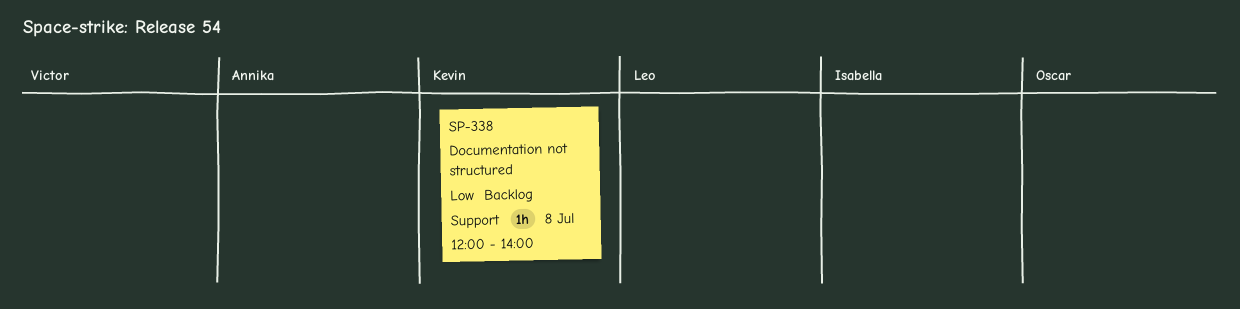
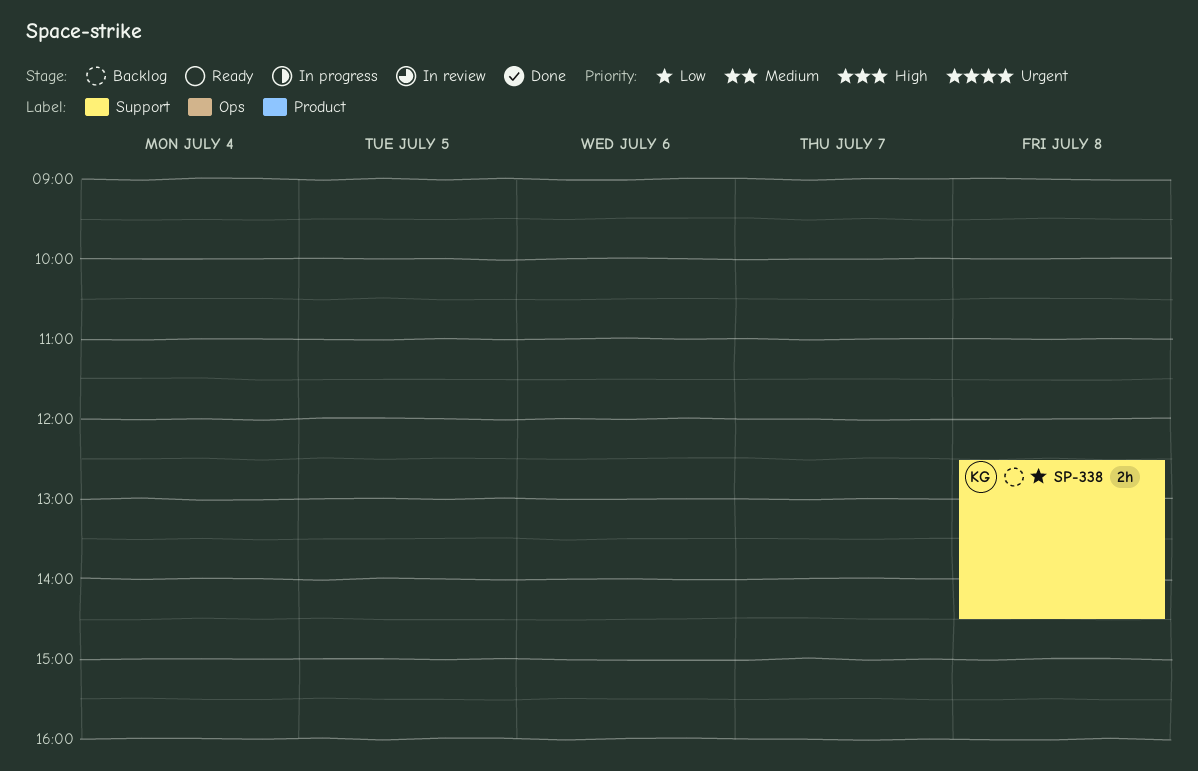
SP-338, estimate: 1h -> 2h
SP-338, begins: 12:00 -> 12:30
SP-338, ends: 14:00 -> 14:30

